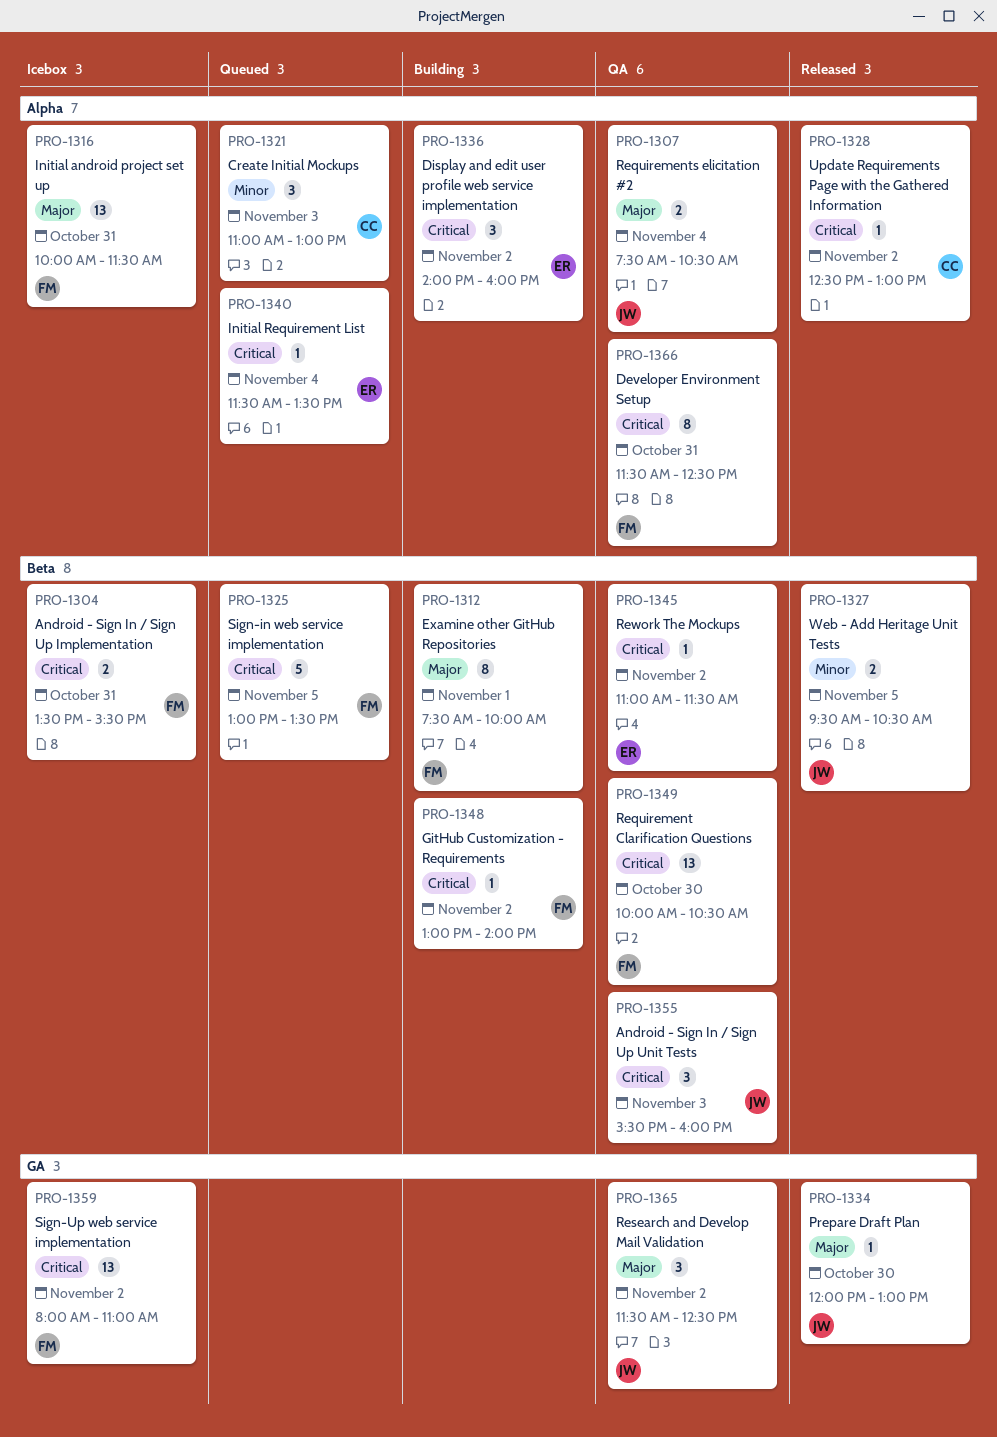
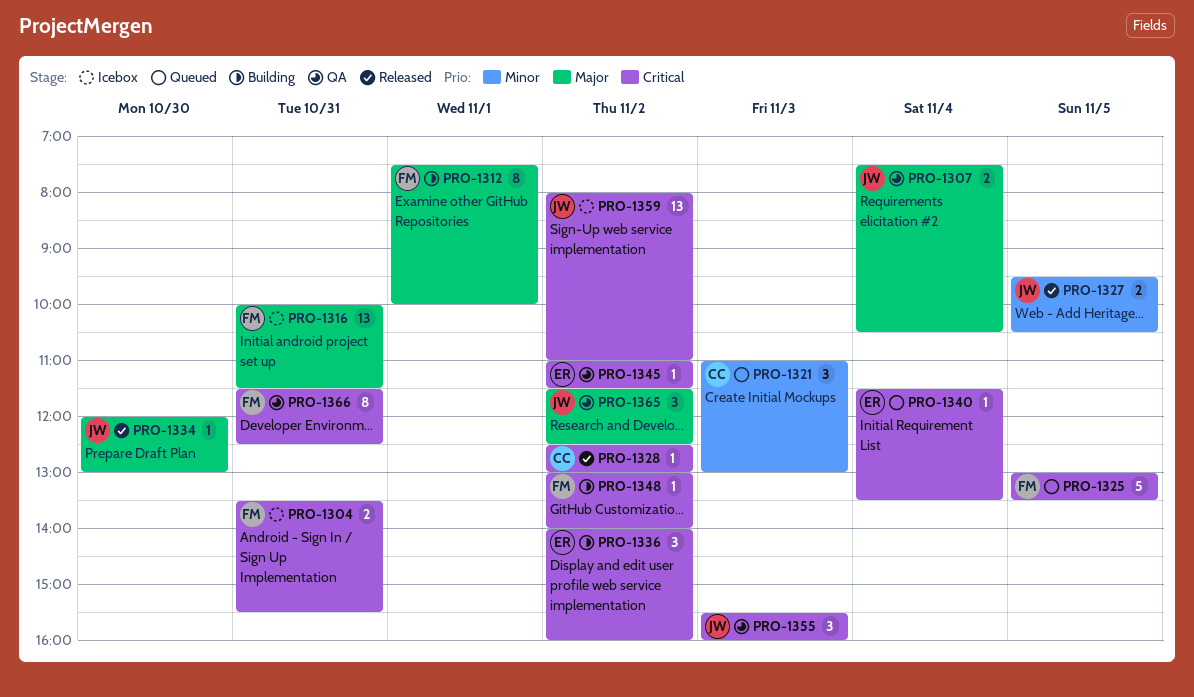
PRO-1349: present -> none
PRO-1359, owner: FM -> JW

